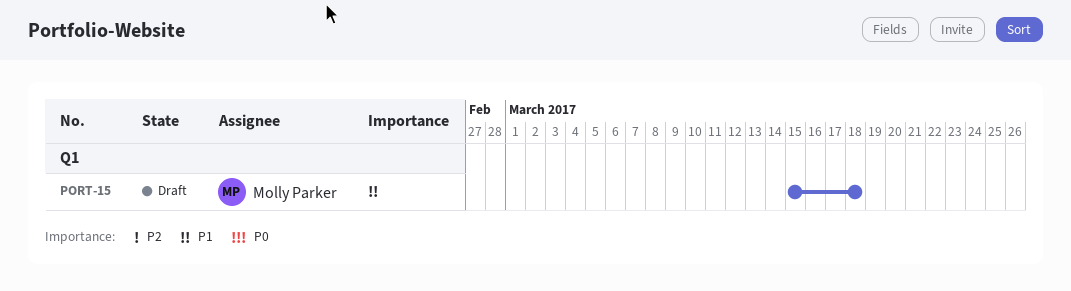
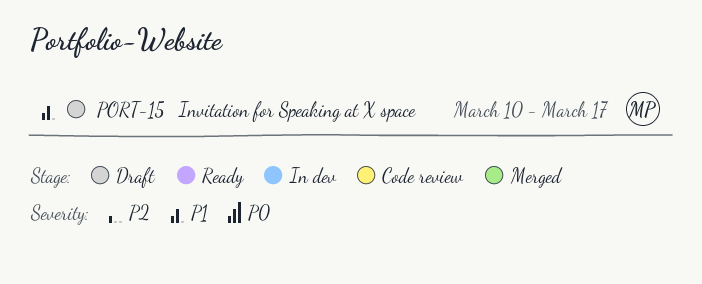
PORT-15, start: Mar 15 -> Mar 10
PORT-15, due: Mar 18 -> Mar 17

